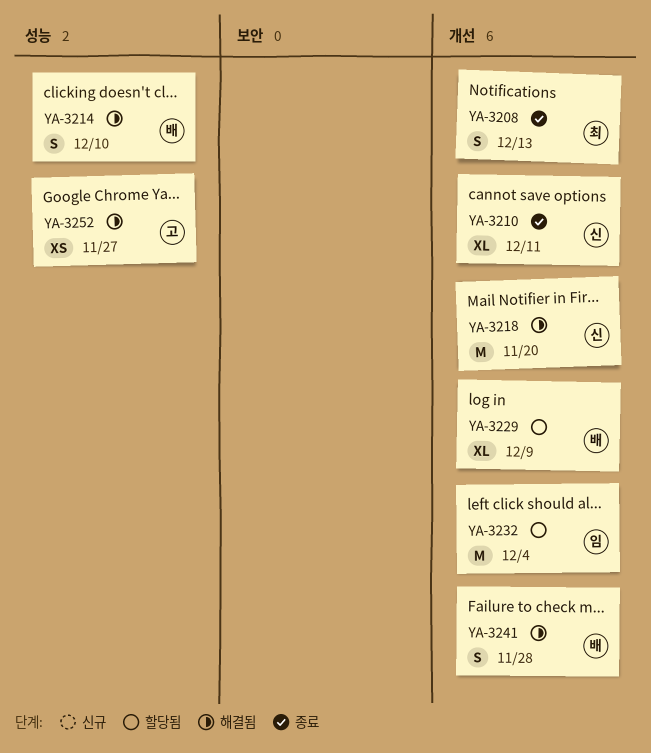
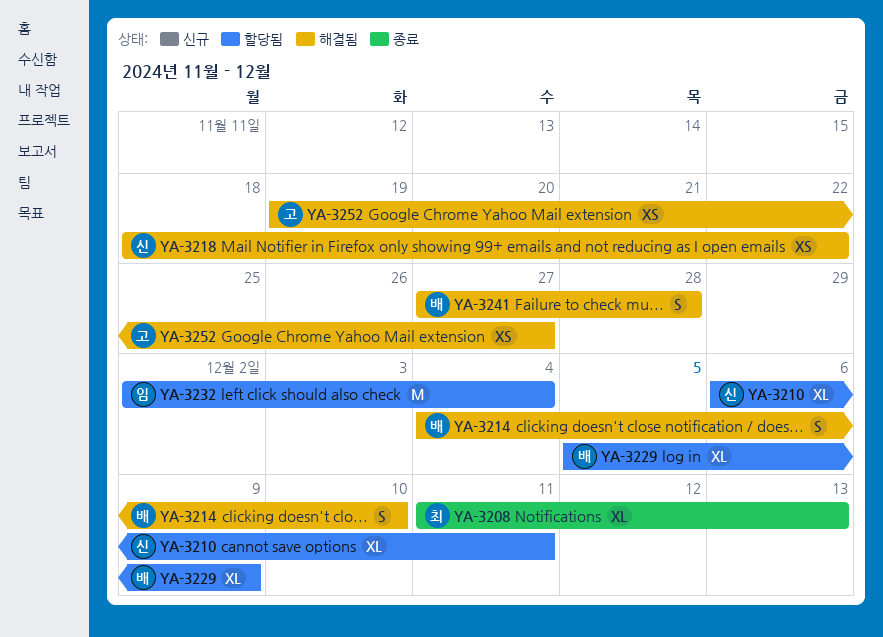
YA-3208, estimate: S -> XL
YA-3210, status: 종료 -> 할당됨
YA-3218, estimate: M -> XS
YA-3218, due: Nov 20 -> Nov 22

